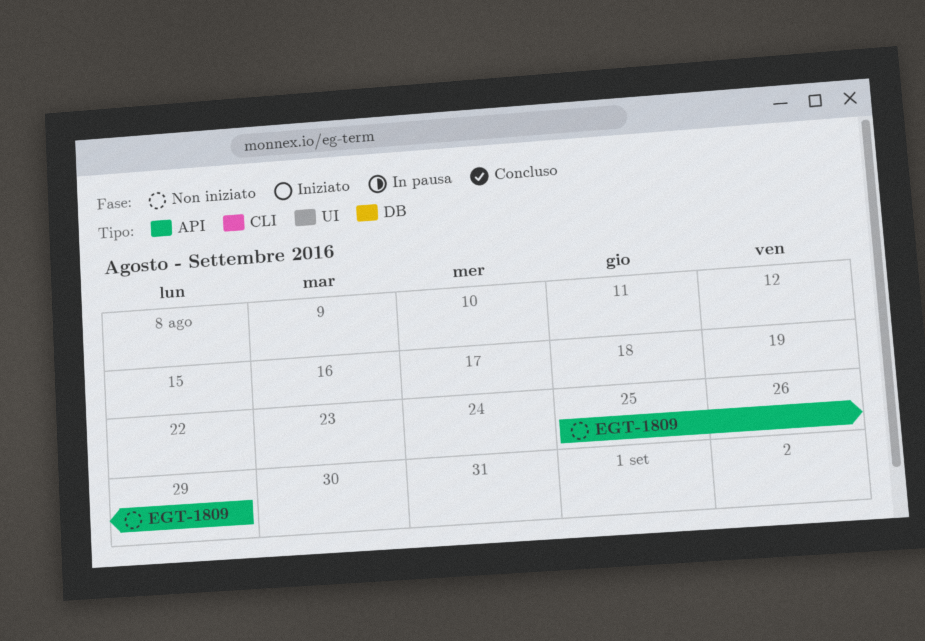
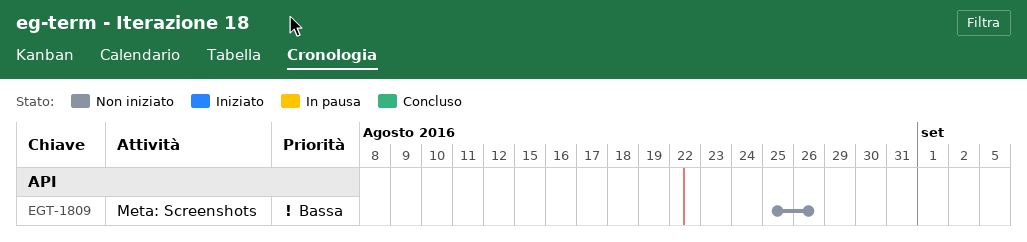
EGT-1809, due: Aug 29 -> Aug 26

